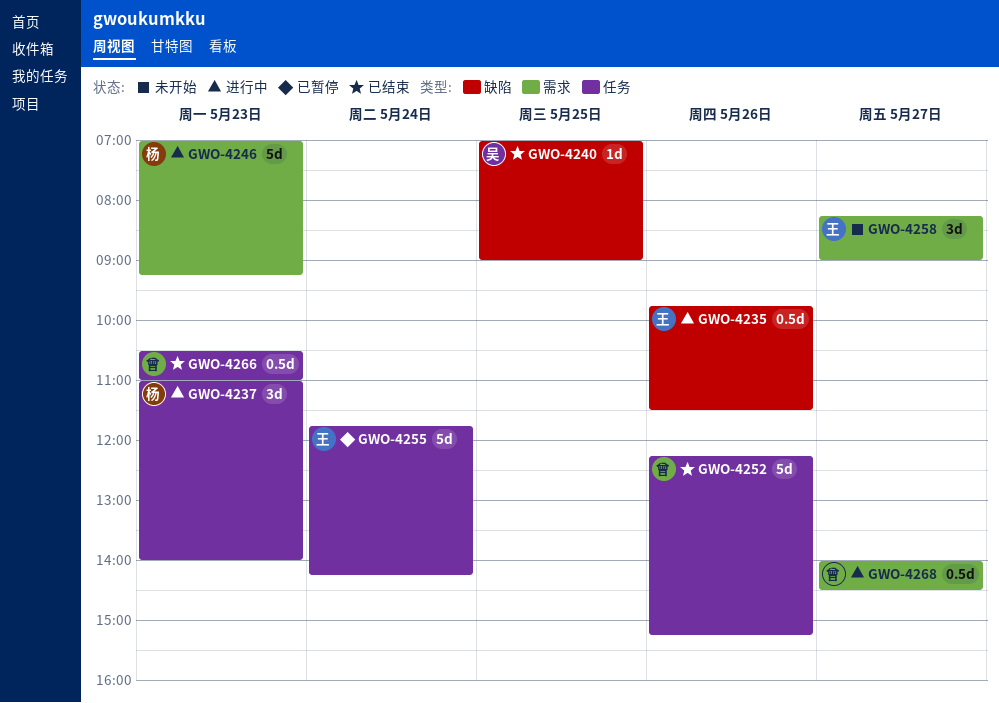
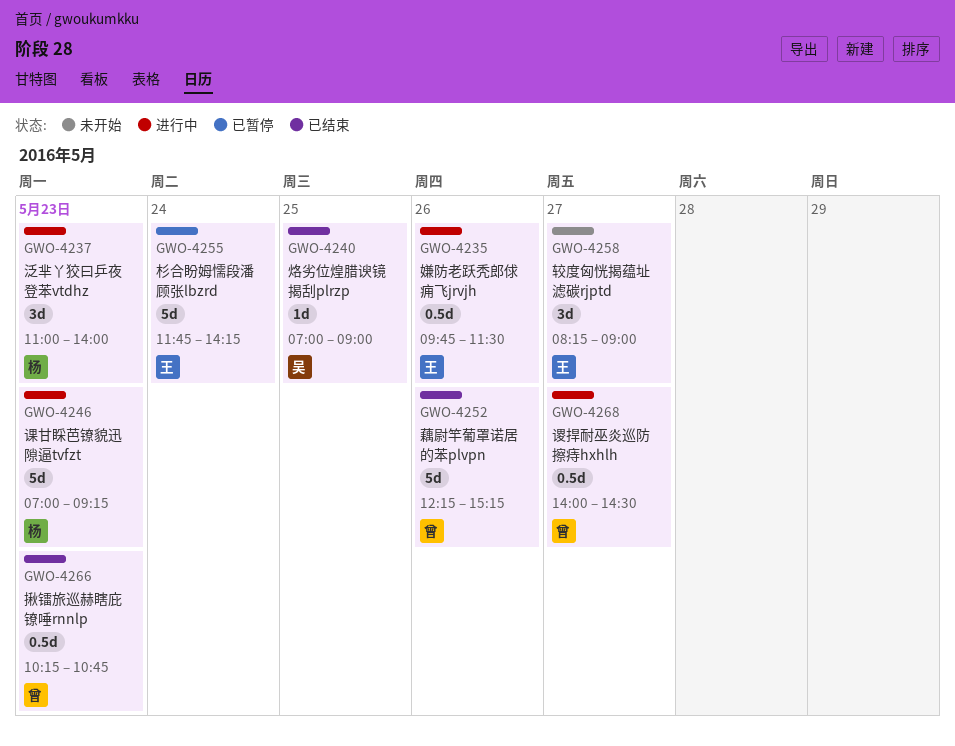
GWO-4266, begins: 10:30 -> 10:15
GWO-4266, ends: 11:00 -> 10:45

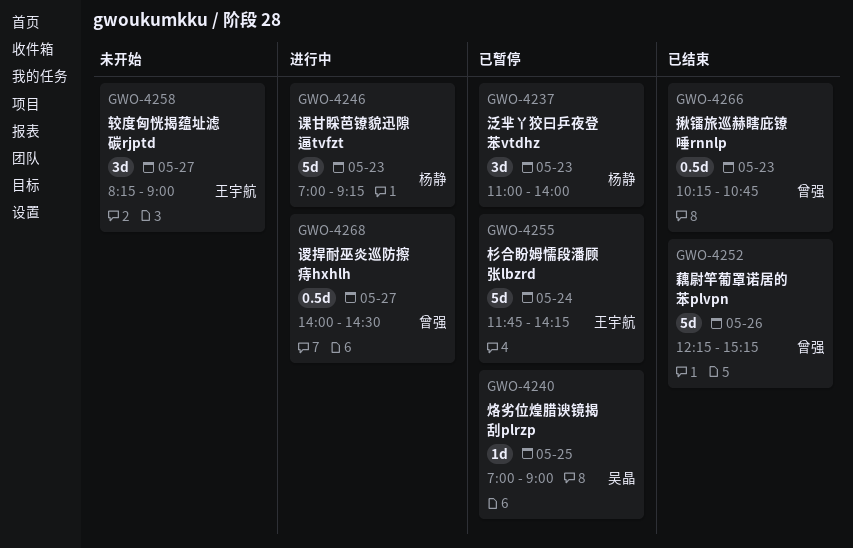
GWO-4235: present -> none
GWO-4237, status: 进行中 -> 已暂停
GWO-4240, status: 已结束 -> 已暂停

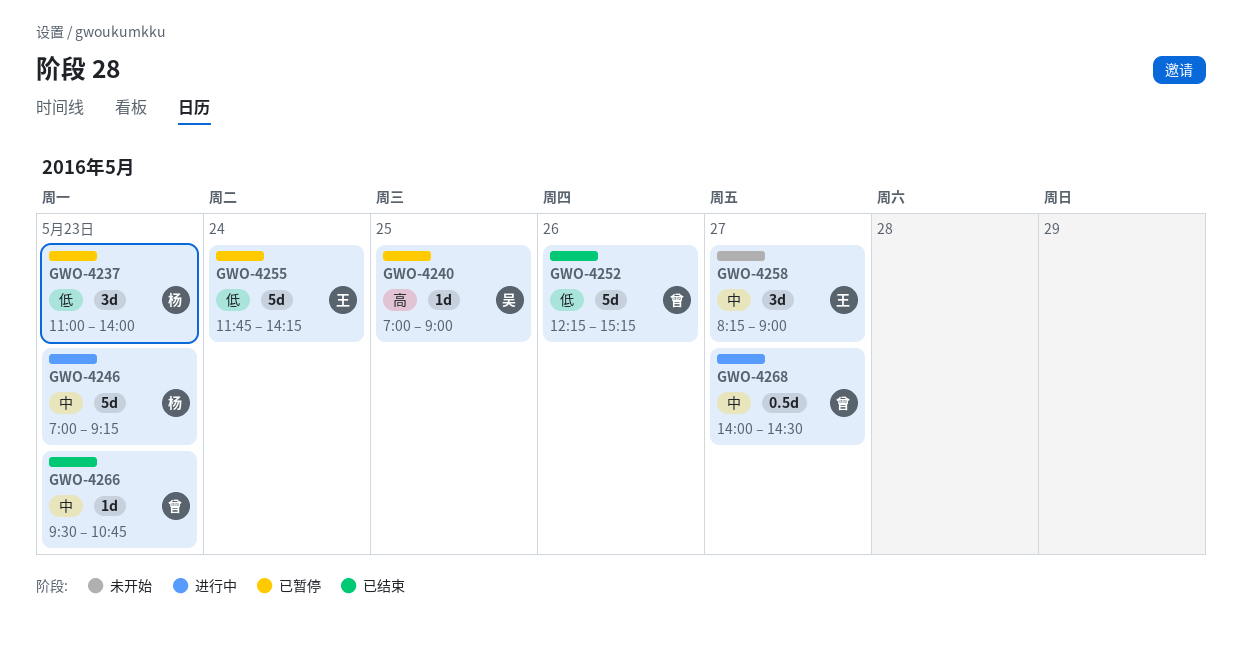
GWO-4266, estimate: 0.5d -> 1d
GWO-4266, begins: 10:15 -> 09:30

